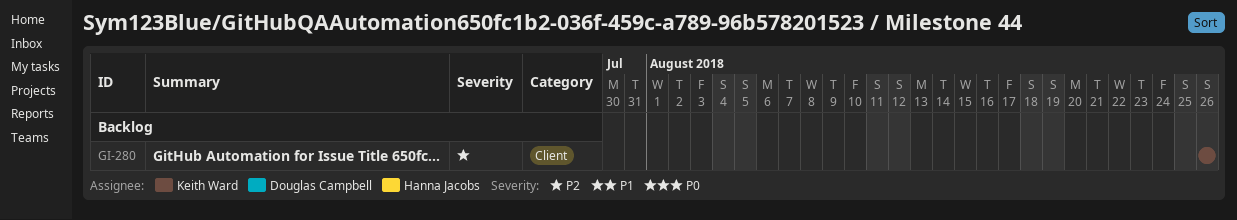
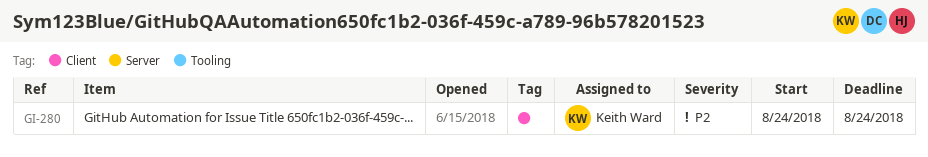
GI-280, start: Aug 26 -> Aug 24
GI-280, due: Aug 26 -> Aug 24

